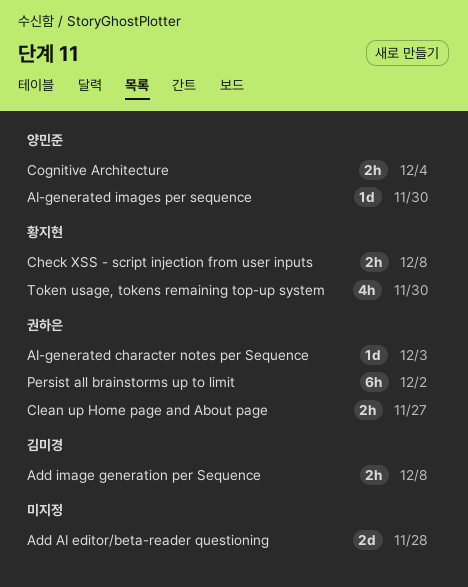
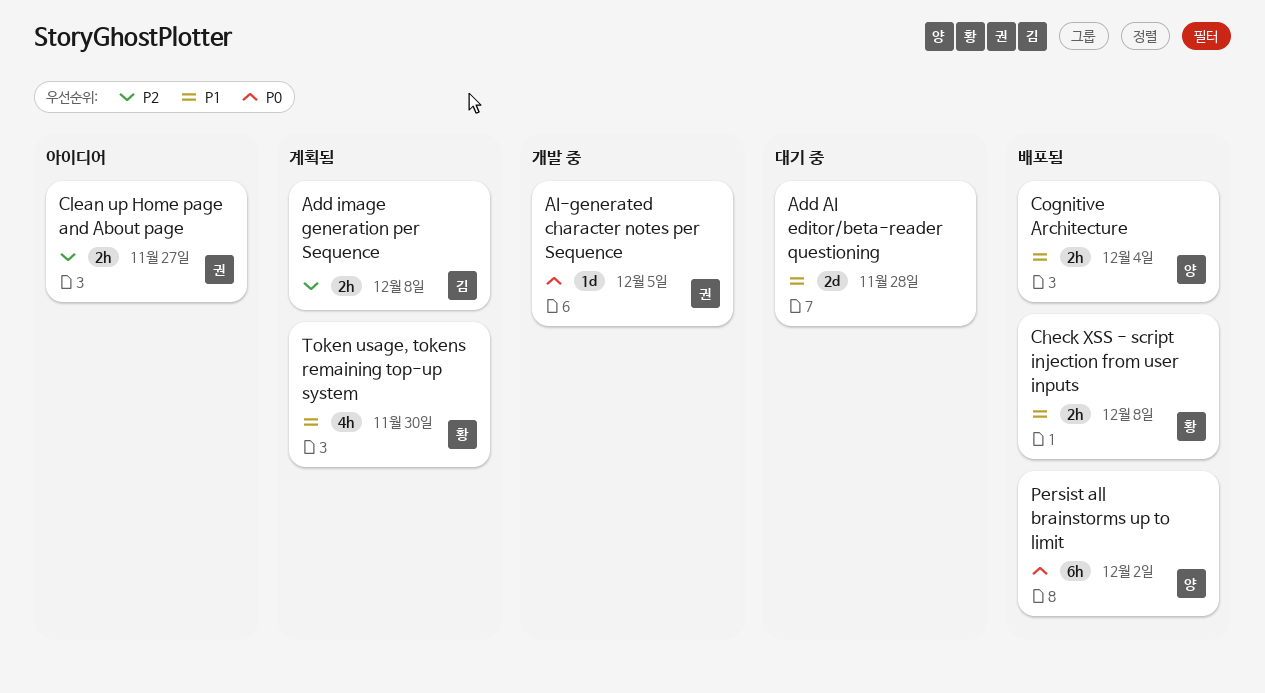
AI-generated character notes per Sequence, due: Dec 3 -> Dec 5
AI-generated images per sequence: present -> none
Persist all brainstorms up to limit, owner: 권하은 -> 양민준

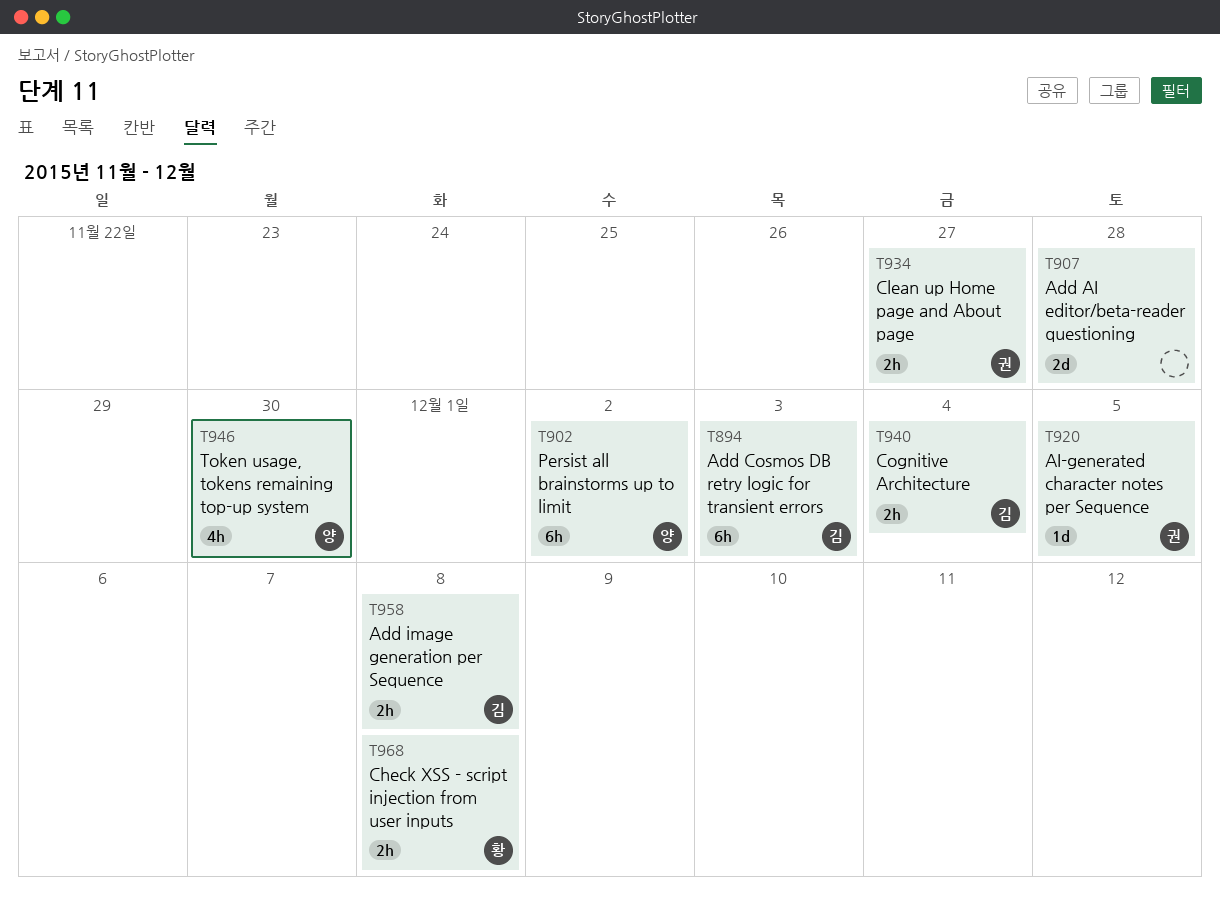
Add Cosmos DB retry logic for transient errors: none -> present
Cognitive Architecture, owner: 양 -> 김
Token usage, tokens remaining top-up system, owner: 황 -> 양

